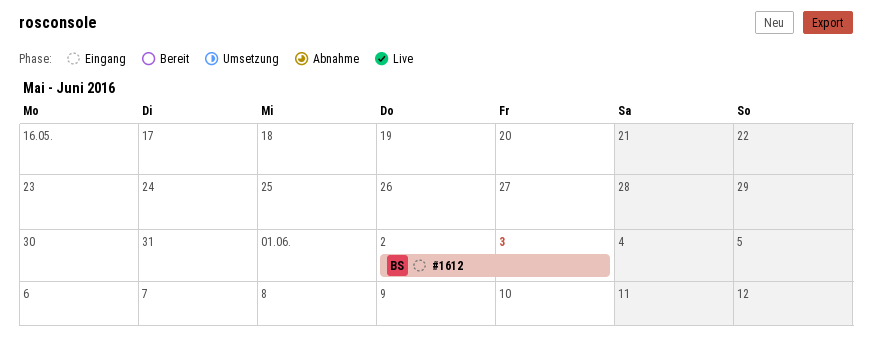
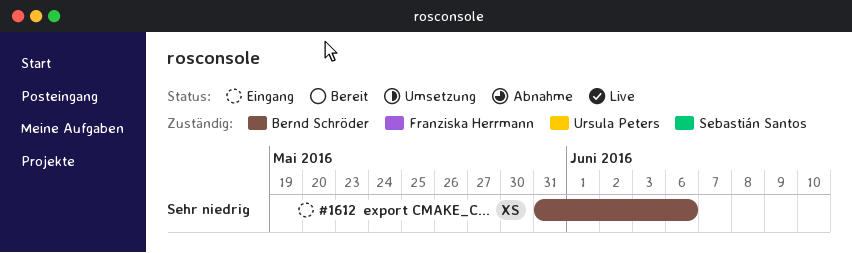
#1612, start: Jun 2 -> May 31
#1612, due: Jun 3 -> Jun 6

